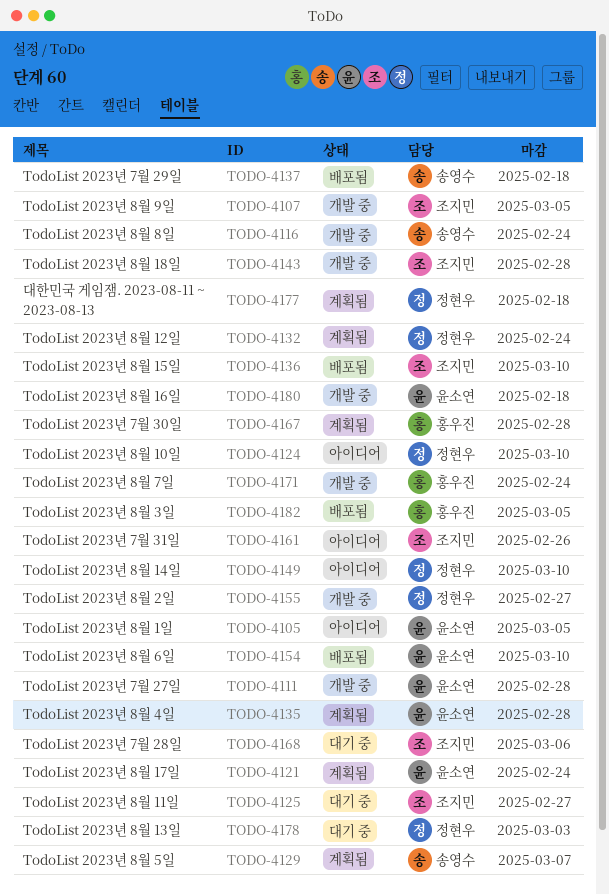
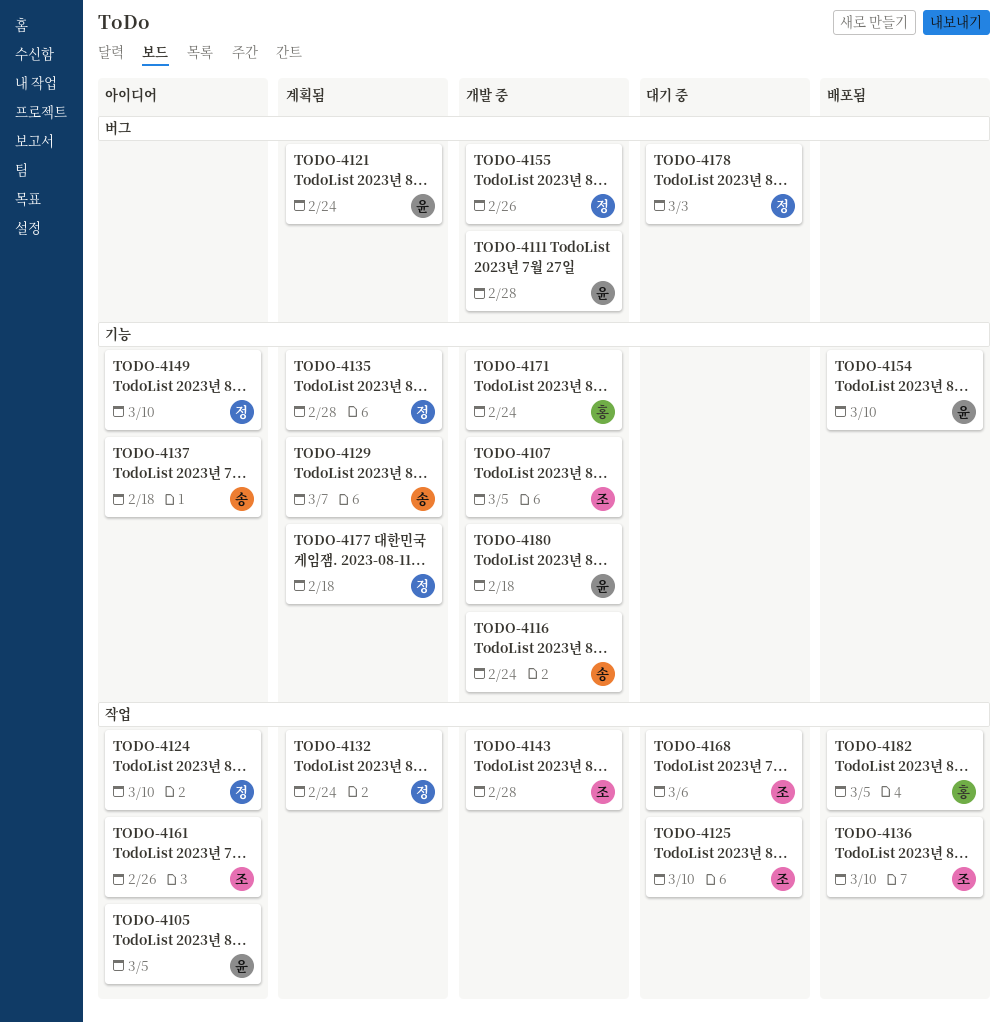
TODO-4125, due: Feb 27 -> Mar 10
TODO-4135, owner: 윤소연 -> 정현우
TODO-4137, status: 배포됨 -> 아이디어
TODO-4155, due: Feb 27 -> Feb 26
TODO-4167: present -> none

